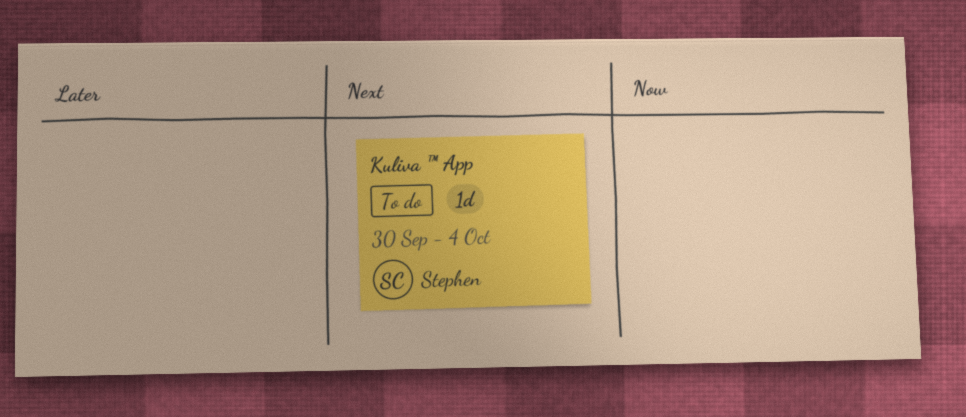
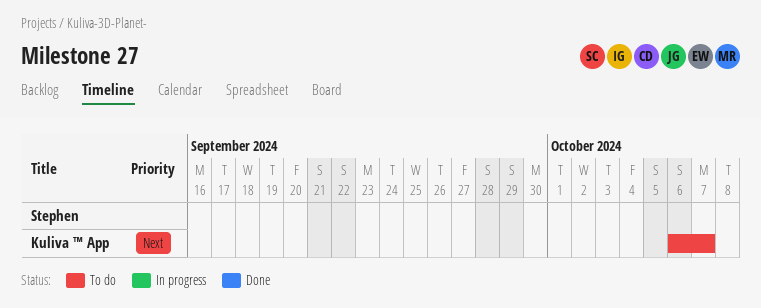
Kuliva ™ App, start: Sep 30 -> Oct 6
Kuliva ™ App, due: Oct 4 -> Oct 7

